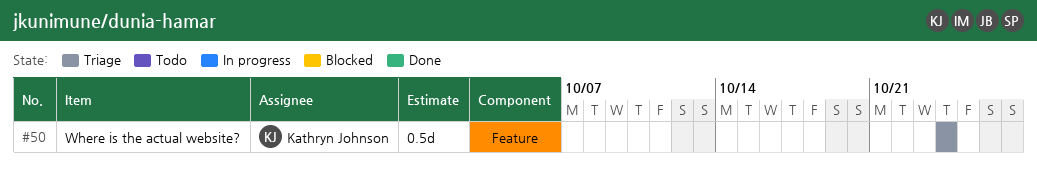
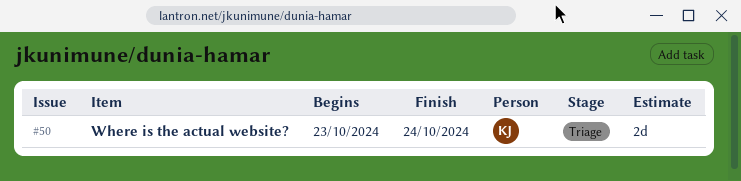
#50, estimate: 0.5d -> 2d
#50, start: Oct 24 -> Oct 23

